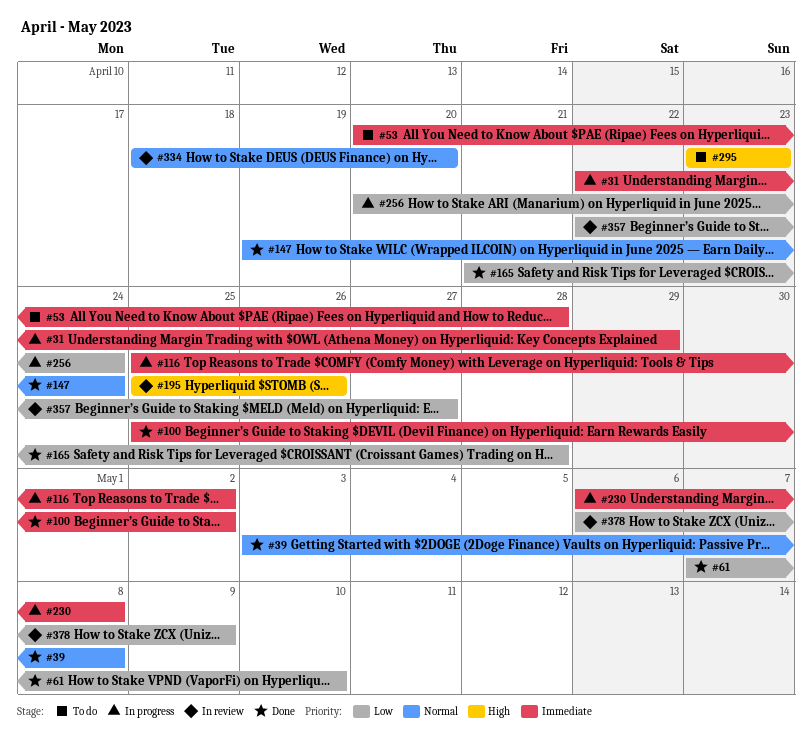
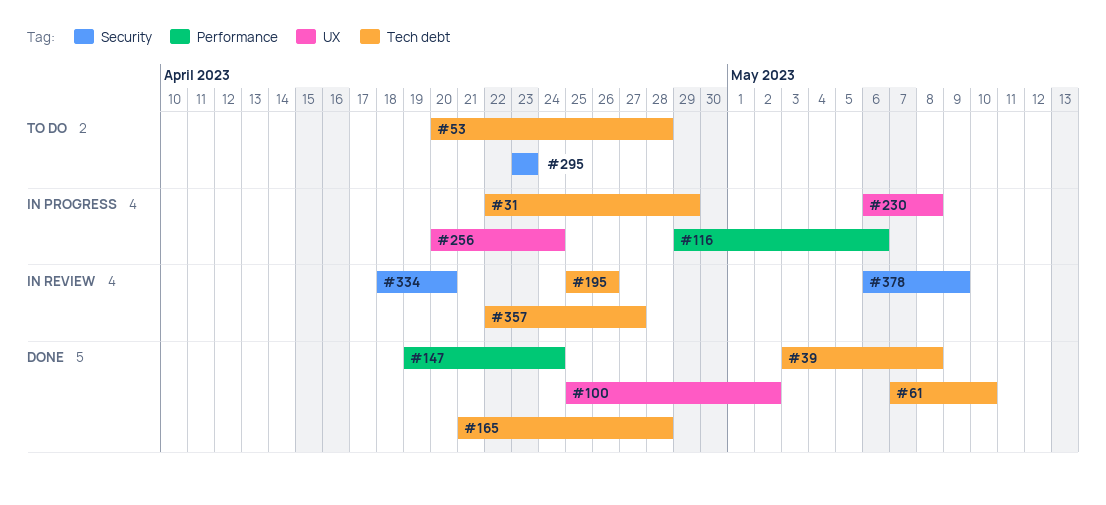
#116, start: Apr 25 -> Apr 29
#116, due: May 2 -> May 6

